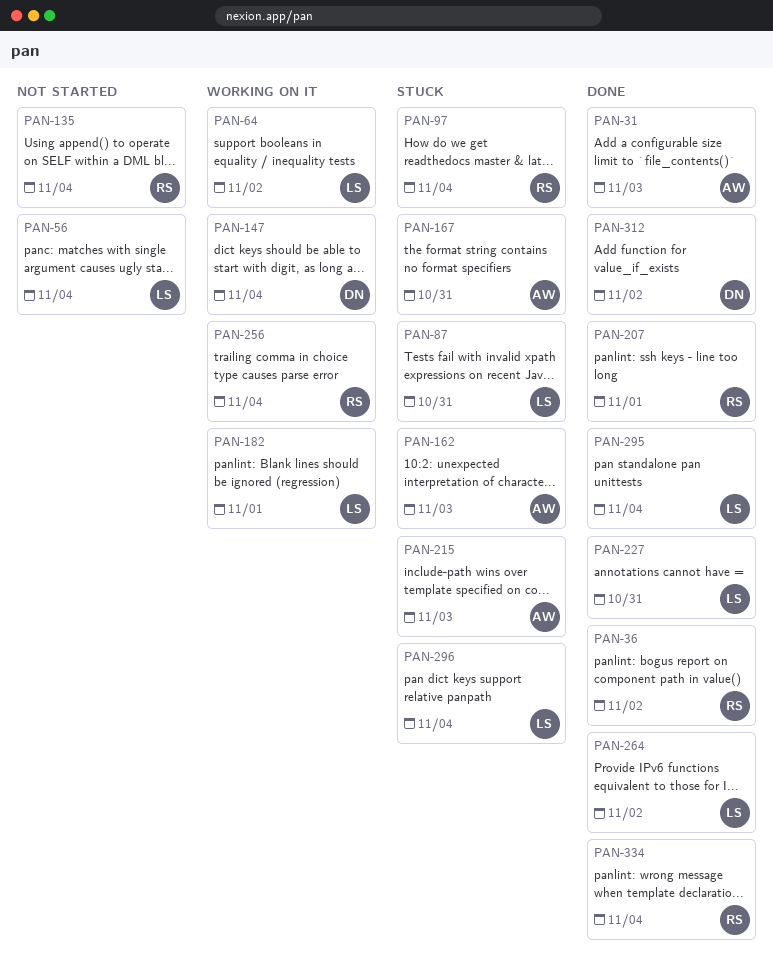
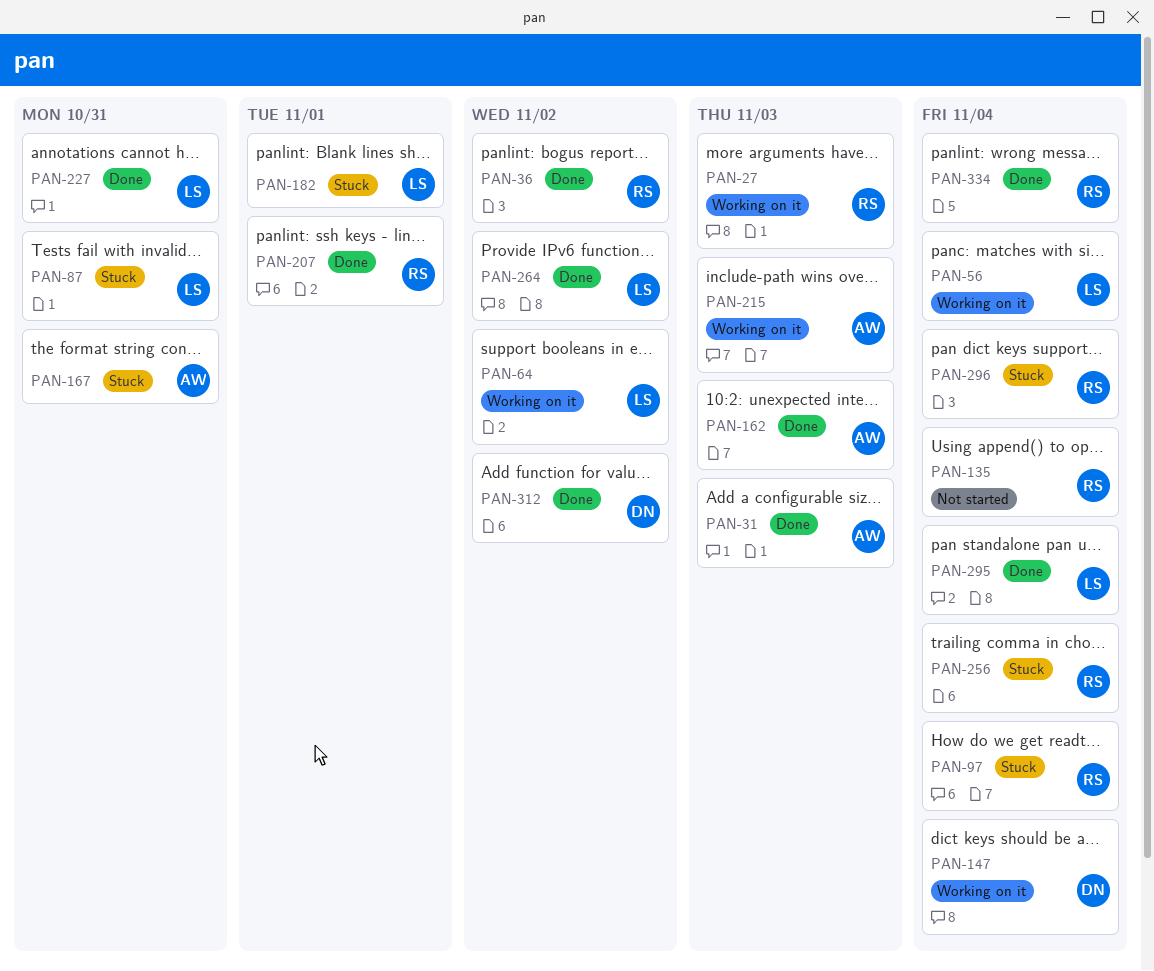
PAN-27: none -> present
PAN-56, status: Not started -> Working on it
PAN-162, status: Stuck -> Done
PAN-182, status: Working on it -> Stuck
PAN-215, status: Stuck -> Working on it
PAN-256, status: Working on it -> Stuck
PAN-296, owner: LS -> RS

